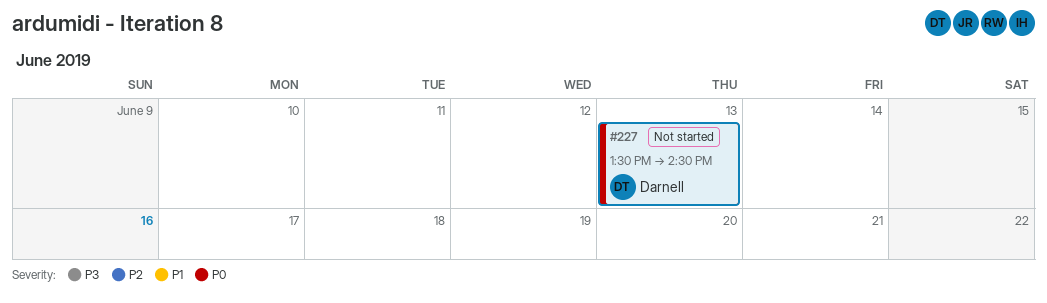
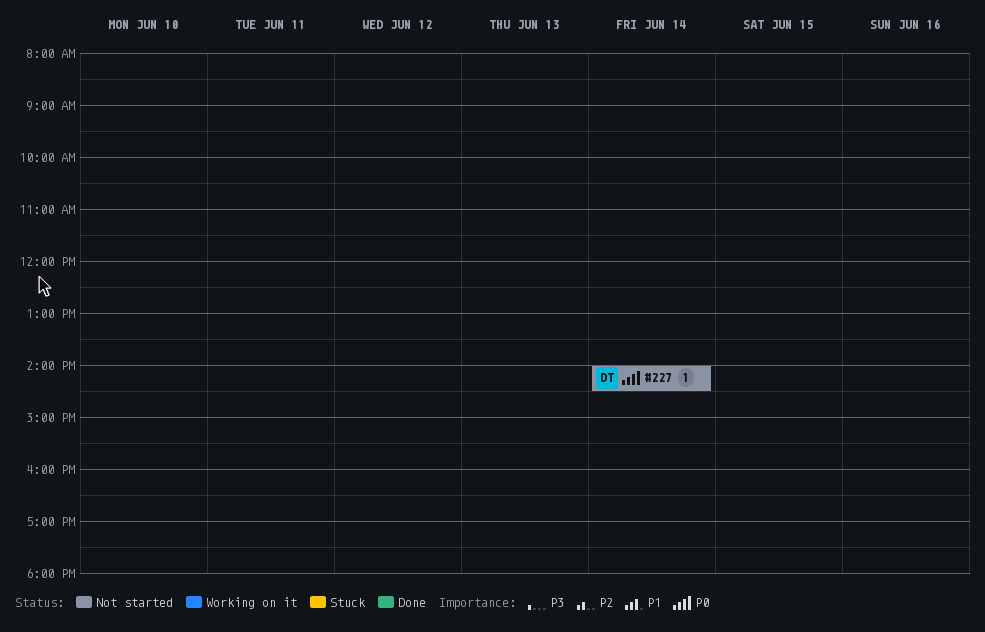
#227, day: Jun 13 -> Jun 14
#227, begins: 13:30 -> 14:00

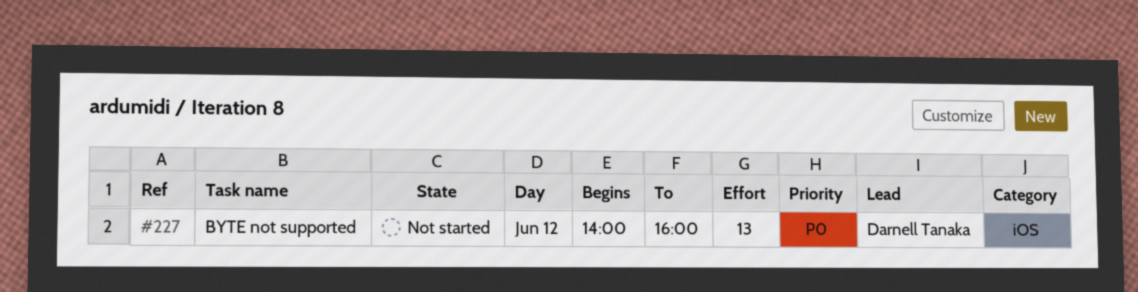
#227, estimate: 1 -> 13
#227, day: Jun 14 -> Jun 12
#227, ends: 14:30 -> 16:00

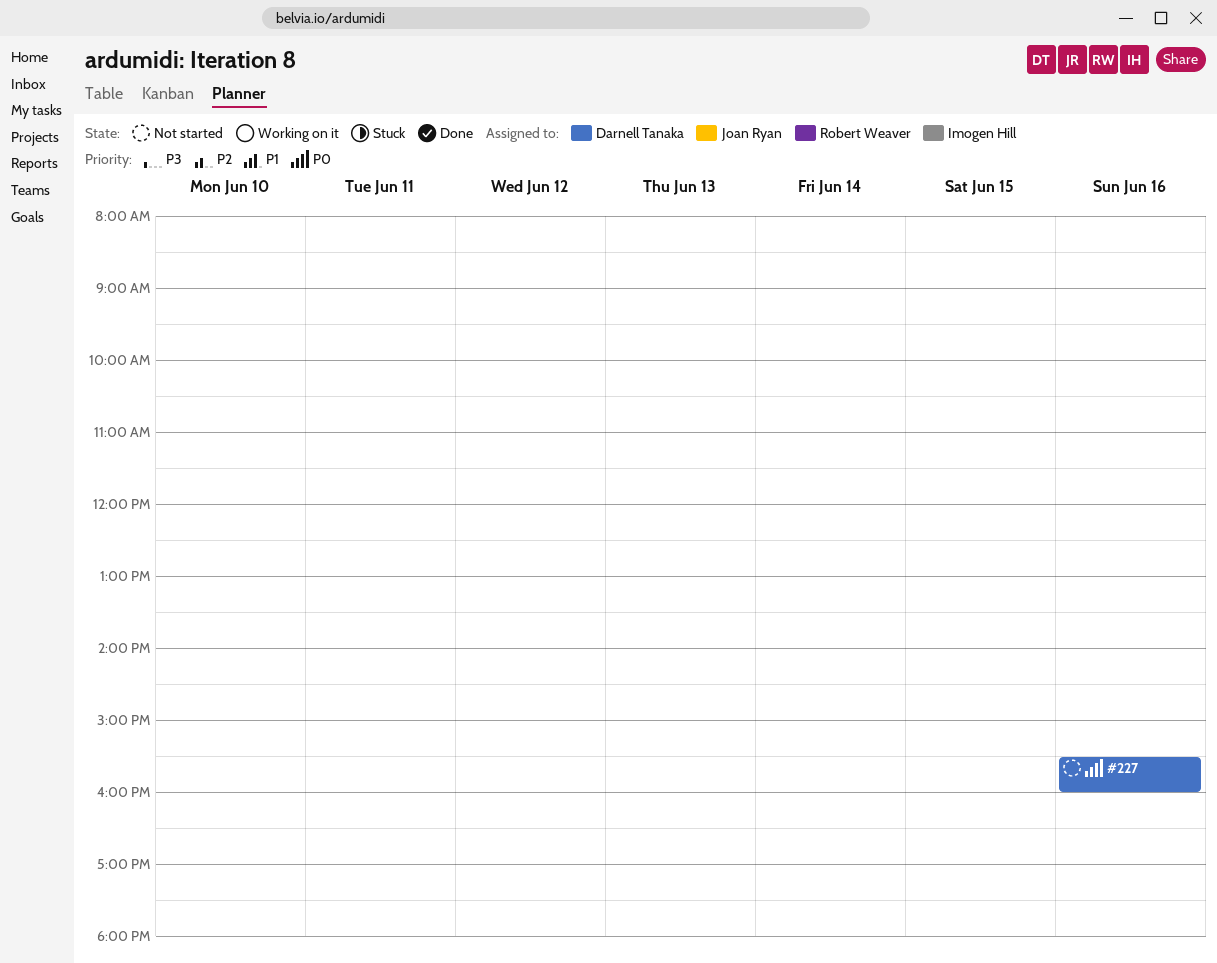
#227, day: Jun 12 -> Jun 16
#227, begins: 14:00 -> 15:30

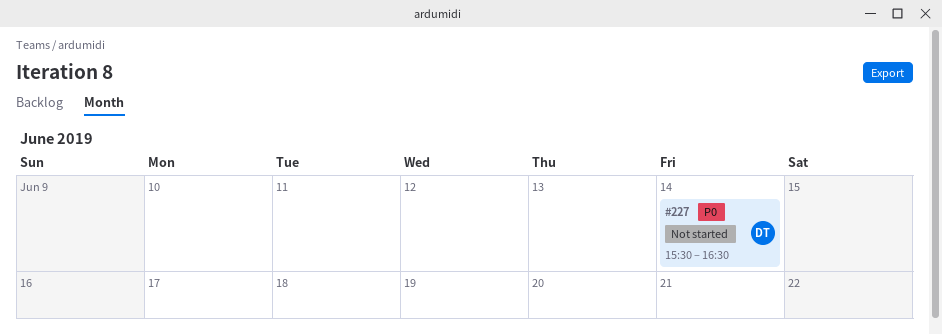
#227, day: Jun 16 -> Jun 14
#227, ends: 16:00 -> 16:30

